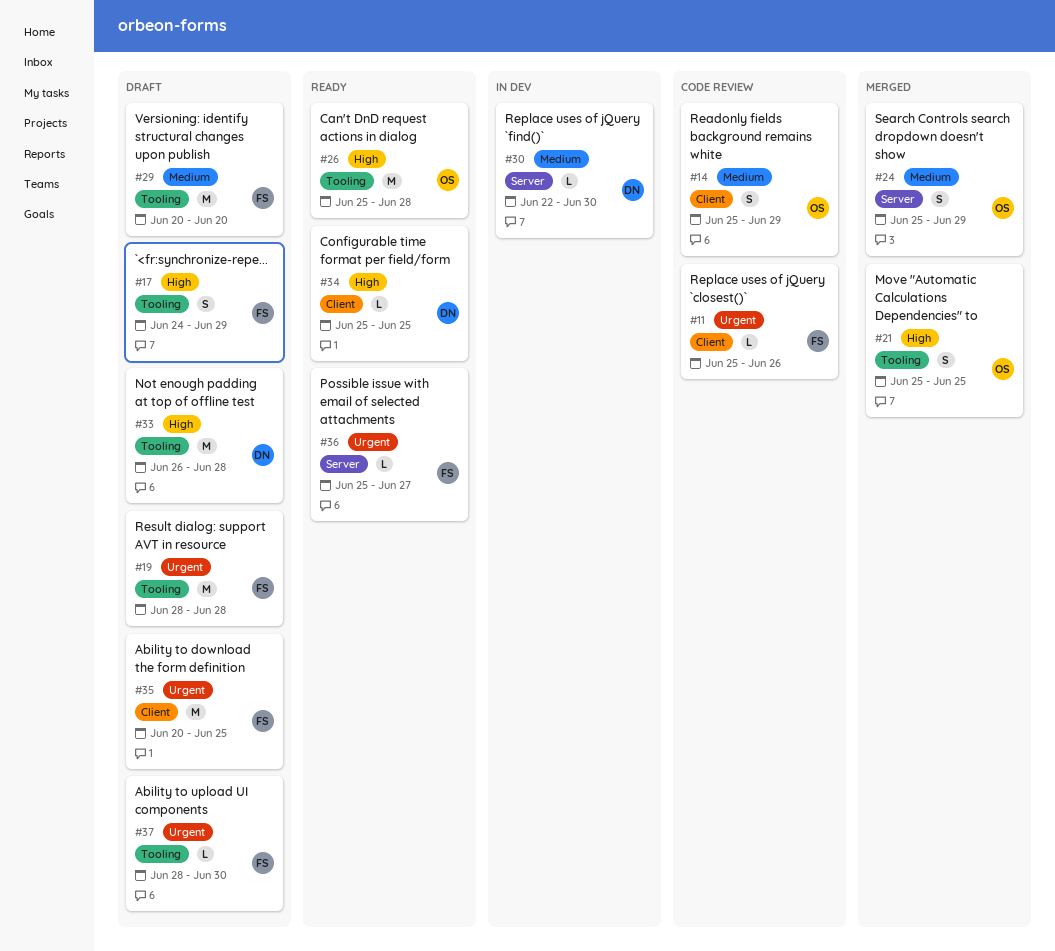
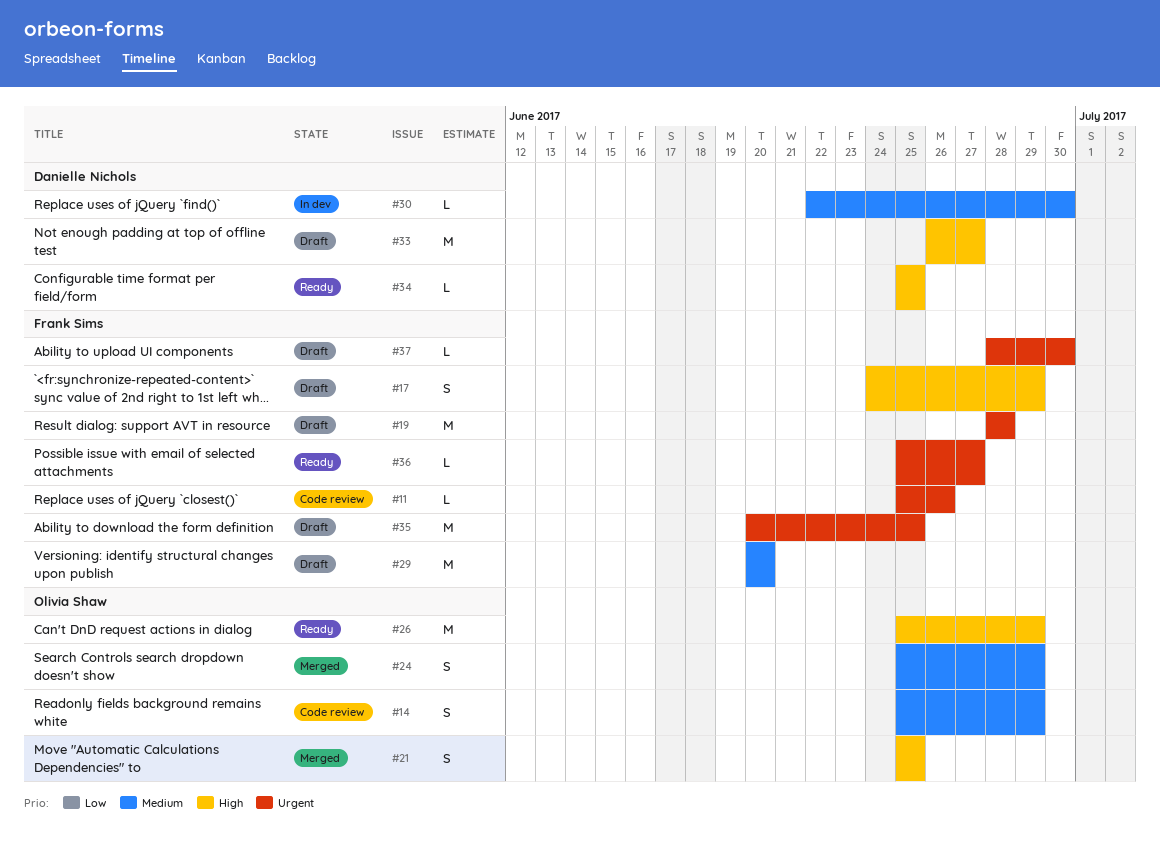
#26, due: Jun 28 -> Jun 29
#33, due: Jun 28 -> Jun 27

